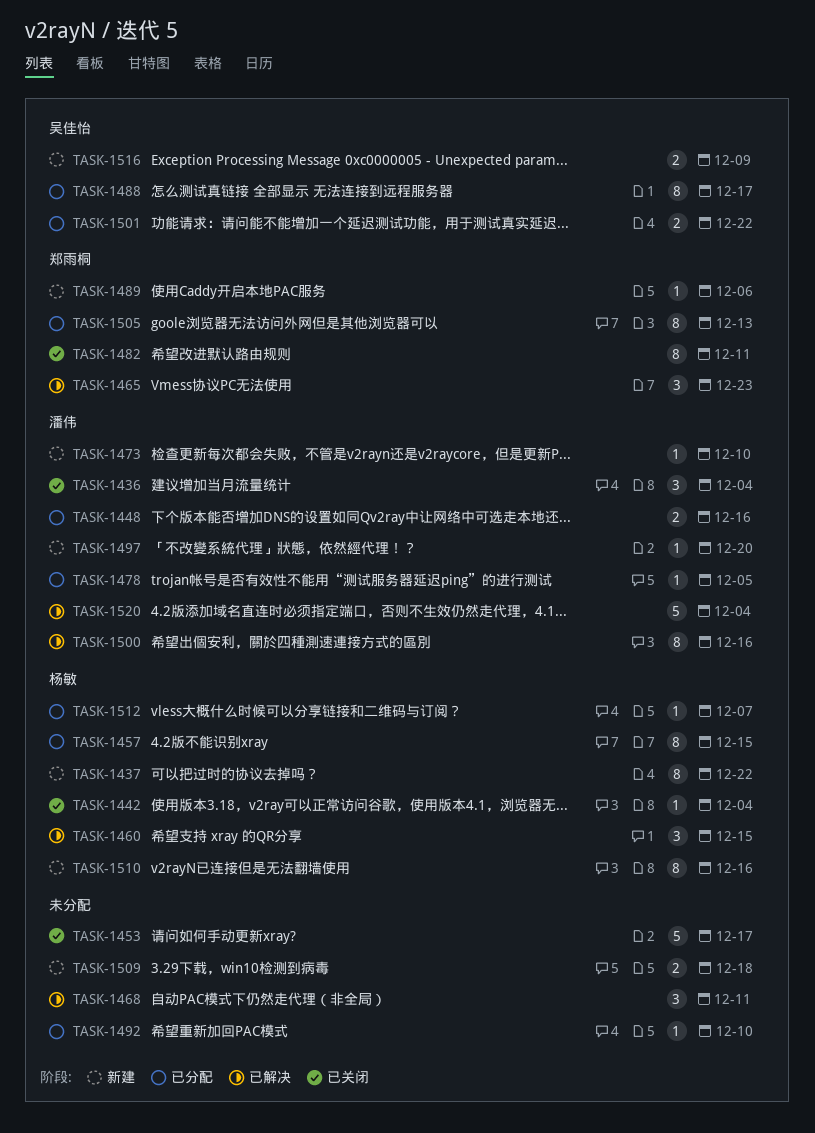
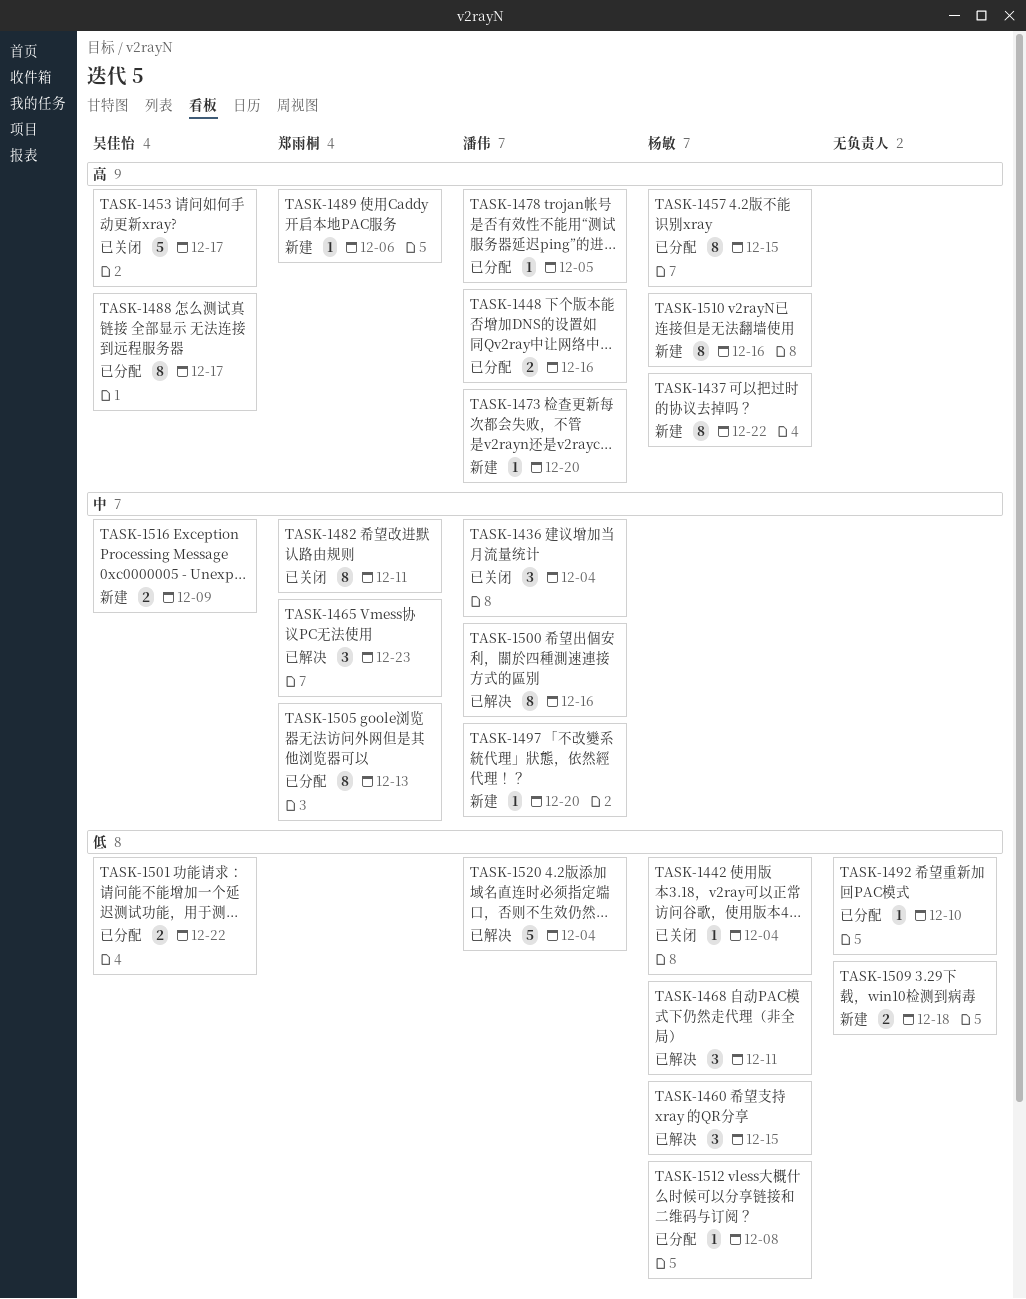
TASK-1453, owner: none -> 吴佳怡
TASK-1468, owner: none -> 杨敏
TASK-1473, due: Dec 10 -> Dec 20
TASK-1512, due: Dec 7 -> Dec 8

